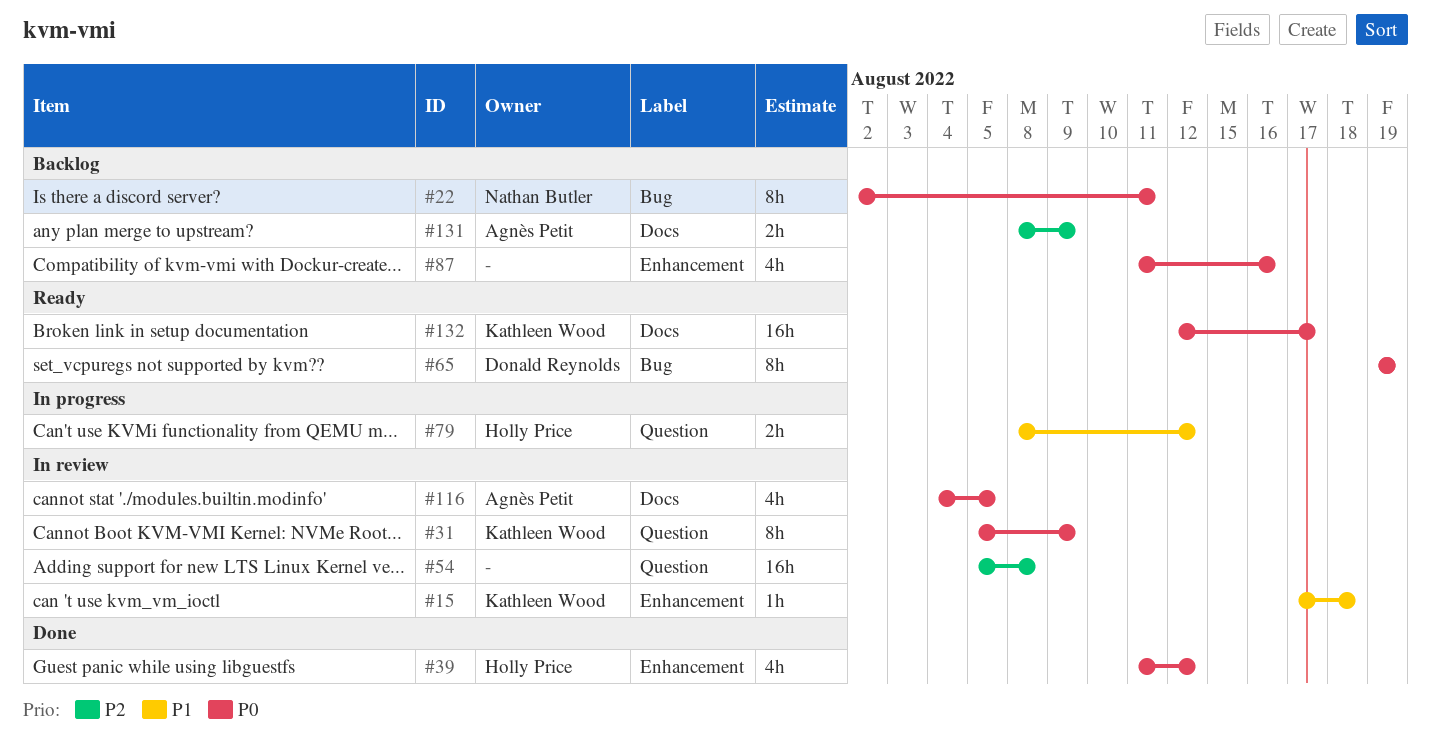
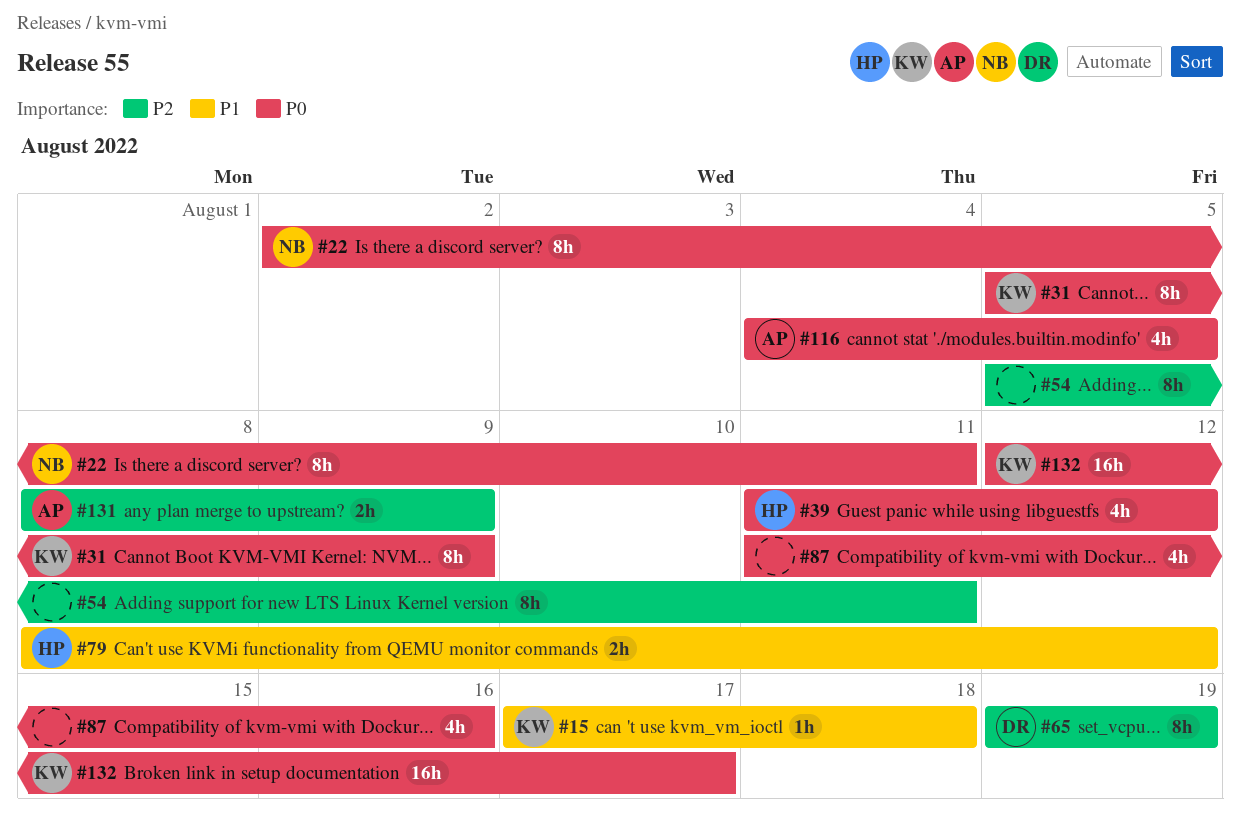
#54, estimate: 16h -> 8h
#54, due: Aug 8 -> Aug 11
#65, priority: P0 -> P2

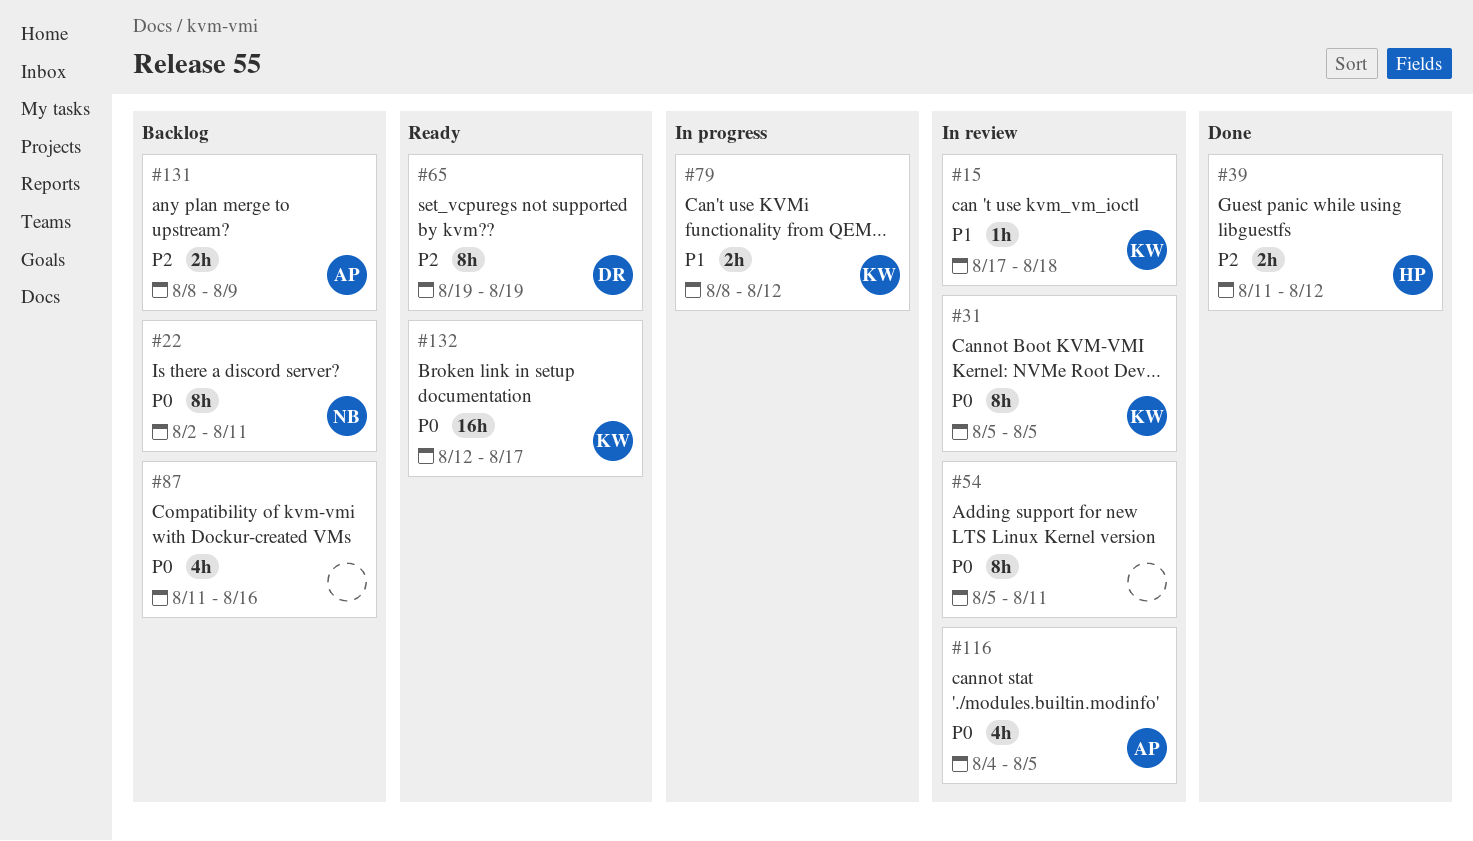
#31, due: Aug 9 -> Aug 5
#39, priority: P0 -> P2
#39, estimate: 4h -> 2h
#54, priority: P2 -> P0
#79, owner: HP -> KW

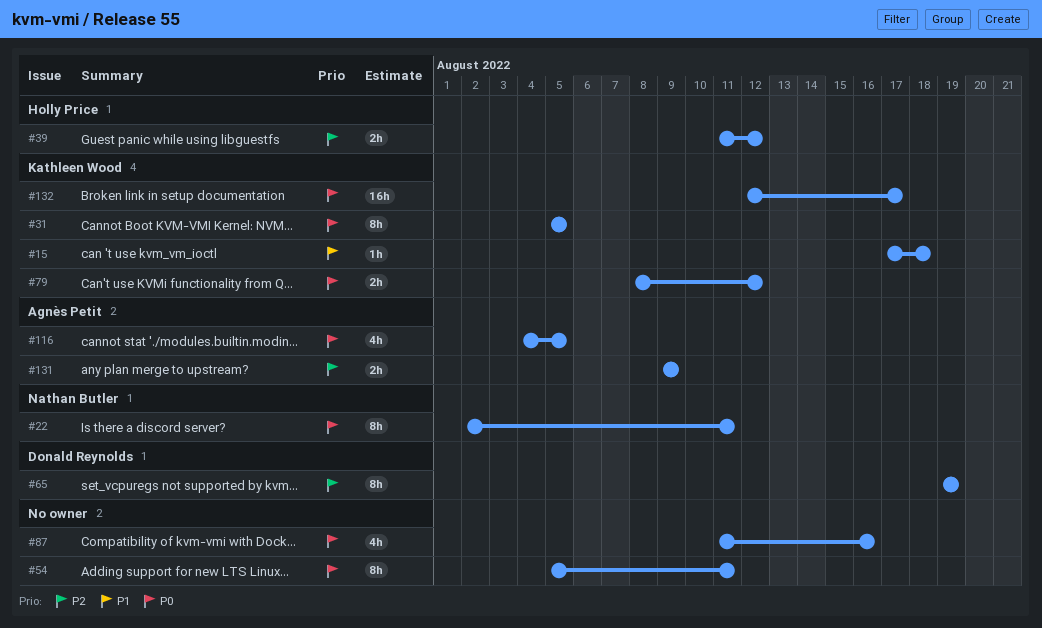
#79, priority: P1 -> P0
#131, start: Aug 8 -> Aug 9

